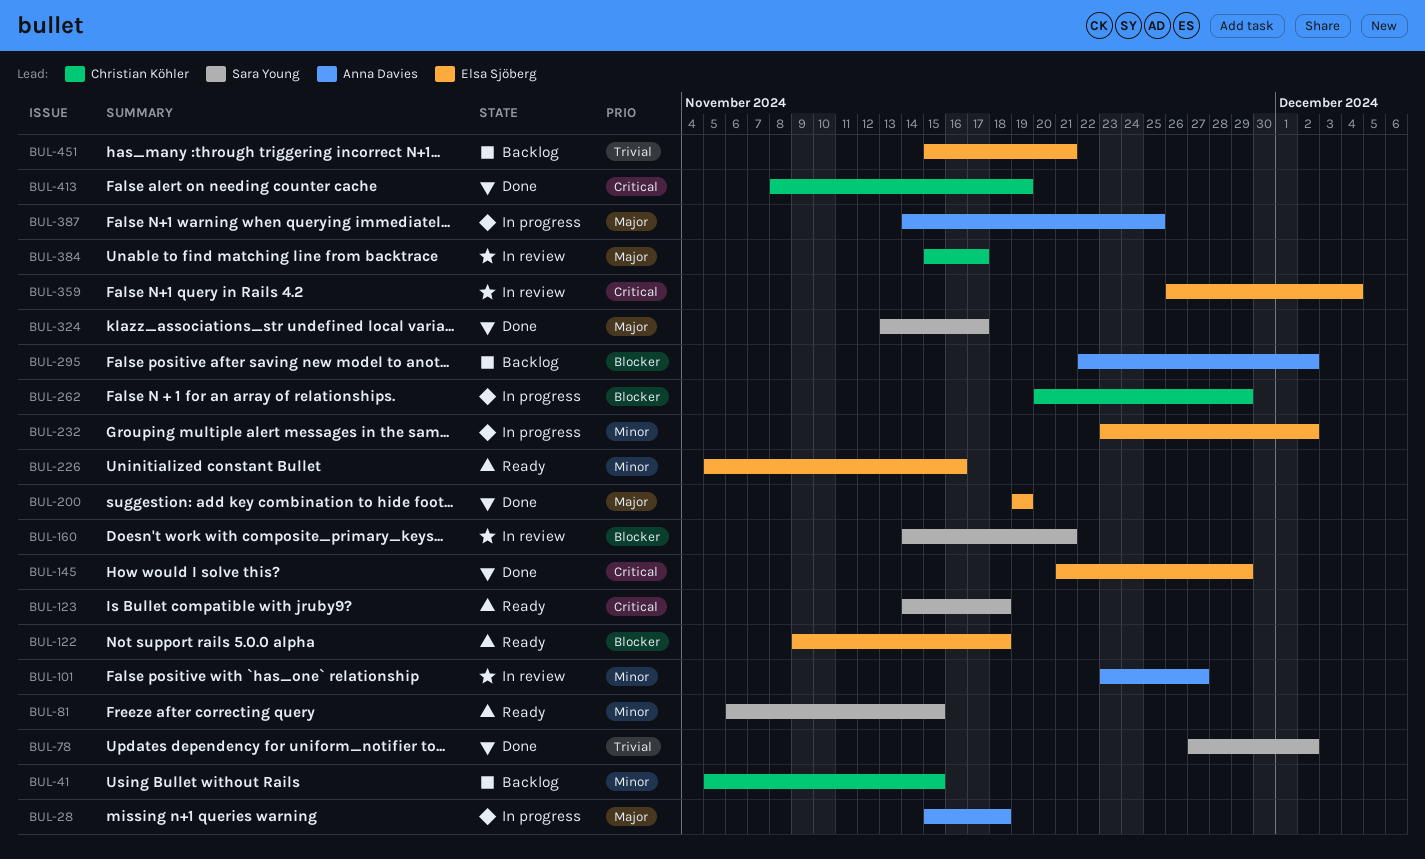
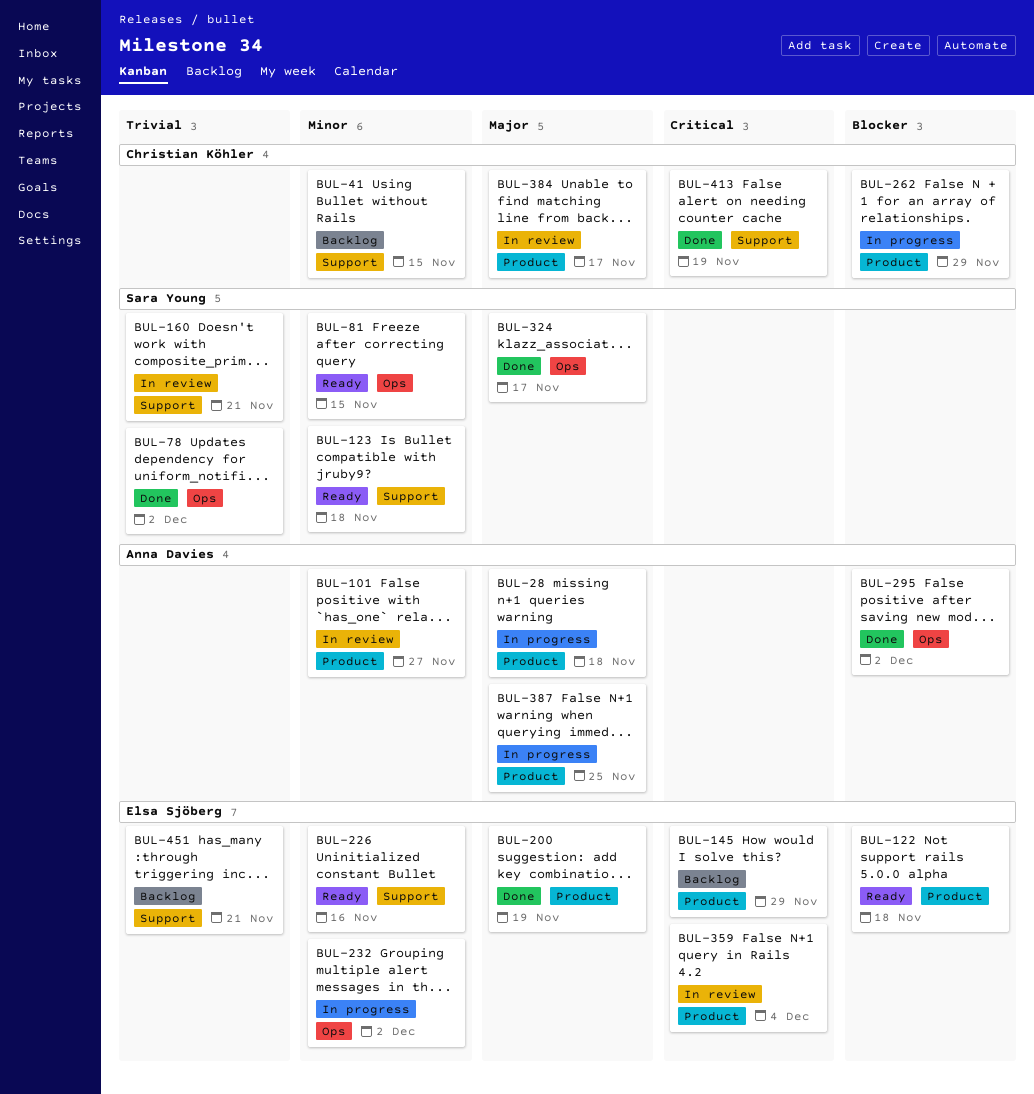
BUL-123, priority: Critical -> Minor
BUL-145, status: Done -> Backlog
BUL-160, priority: Blocker -> Trivial
BUL-295, status: Backlog -> Done

